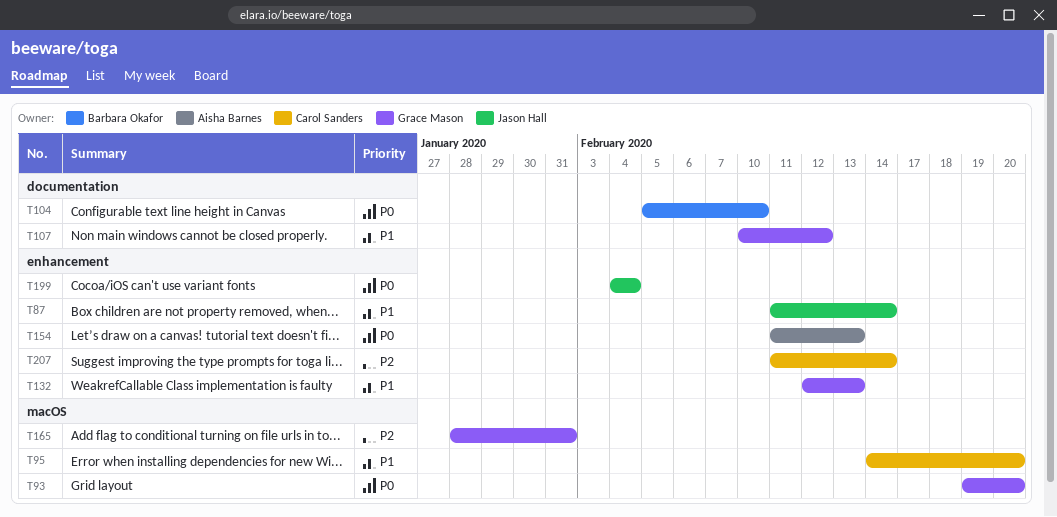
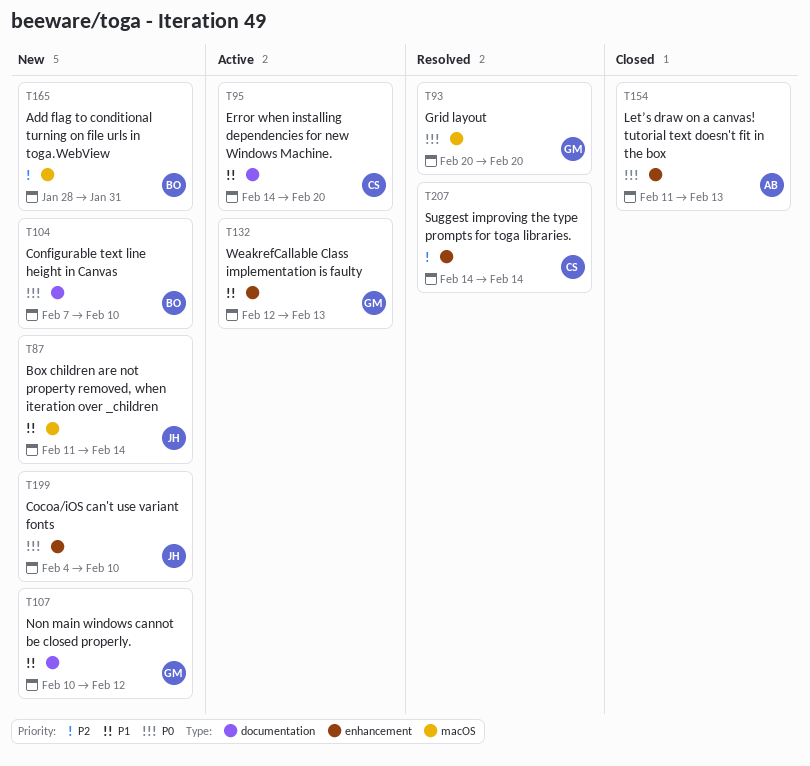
T87, label: enhancement -> macOS
T93, start: Feb 19 -> Feb 20
T95, label: macOS -> documentation
T104, start: Feb 5 -> Feb 7
T165, owner: Grace Mason -> Barbara Okafor
T199, due: Feb 4 -> Feb 10
T207, start: Feb 11 -> Feb 14

